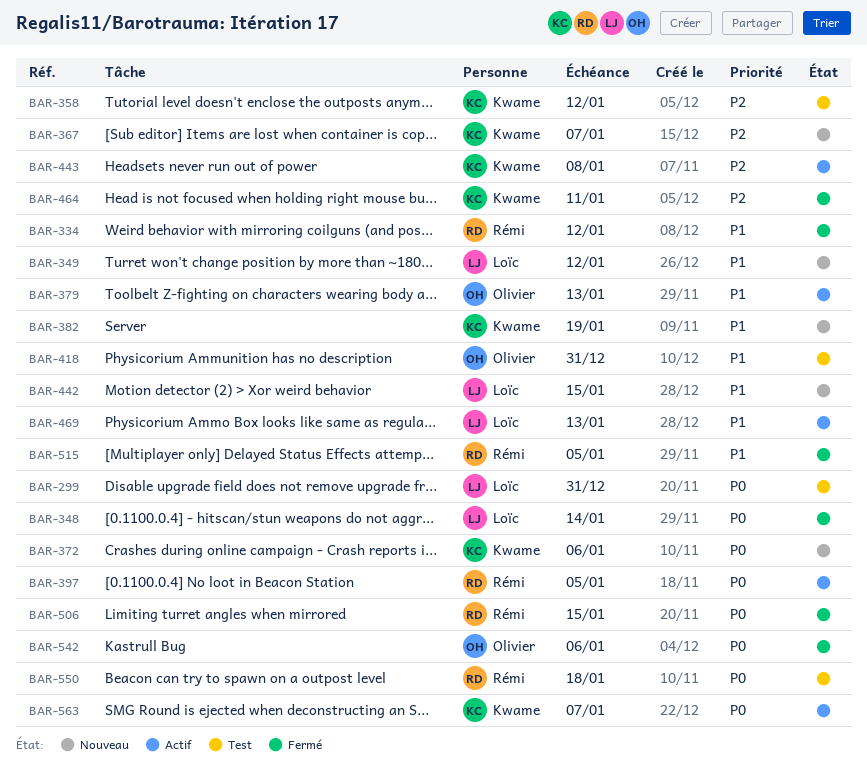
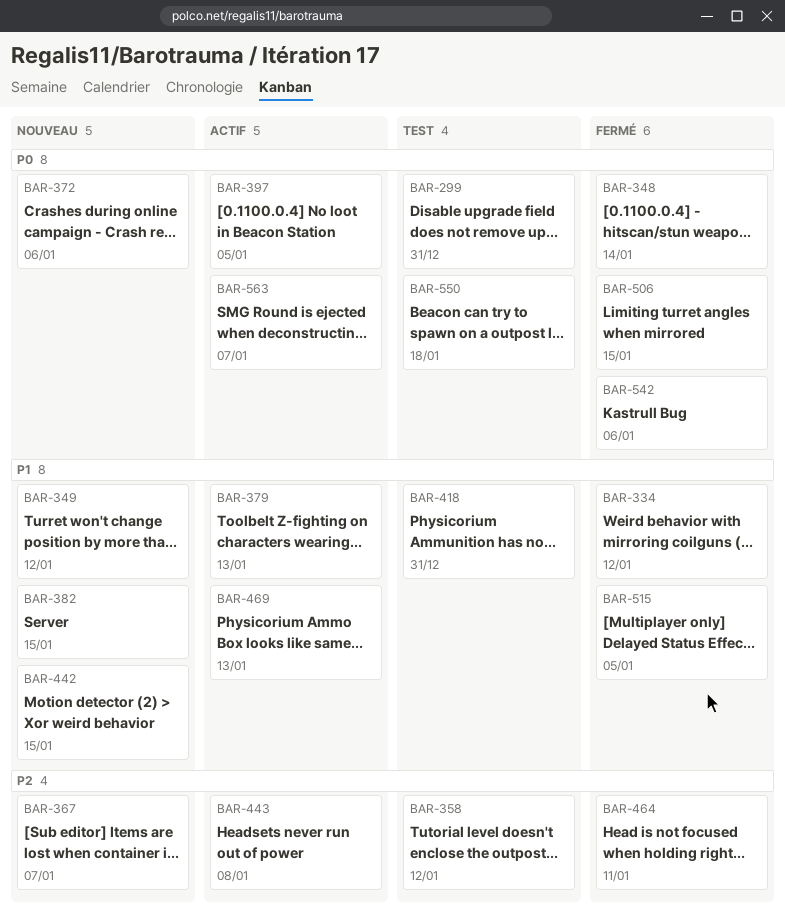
BAR-382, due: Jan 19 -> Jan 15

